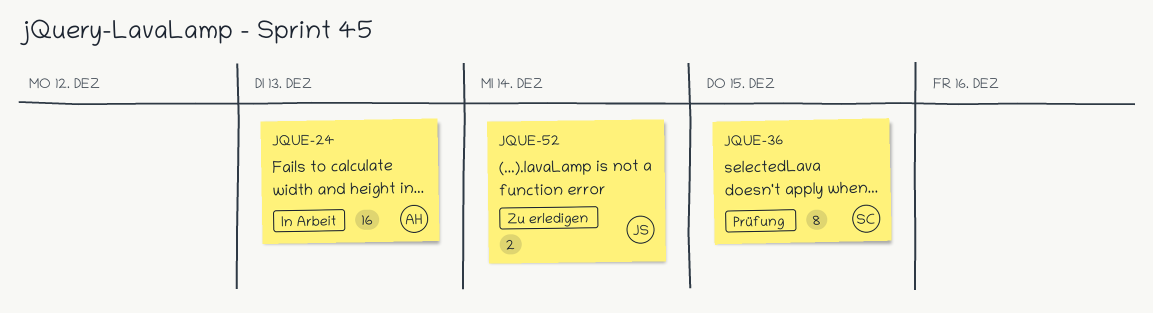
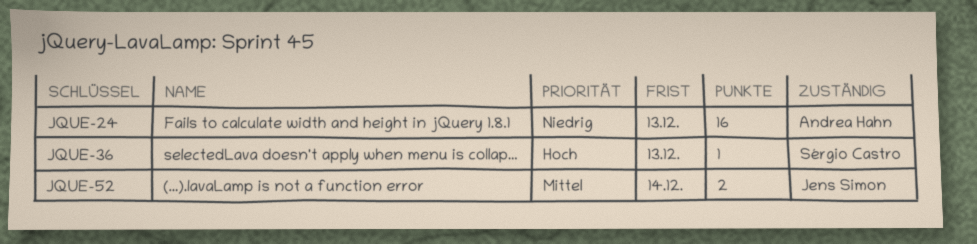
JQUE-36, estimate: 8 -> 1
JQUE-36, due: Dec 15 -> Dec 13

